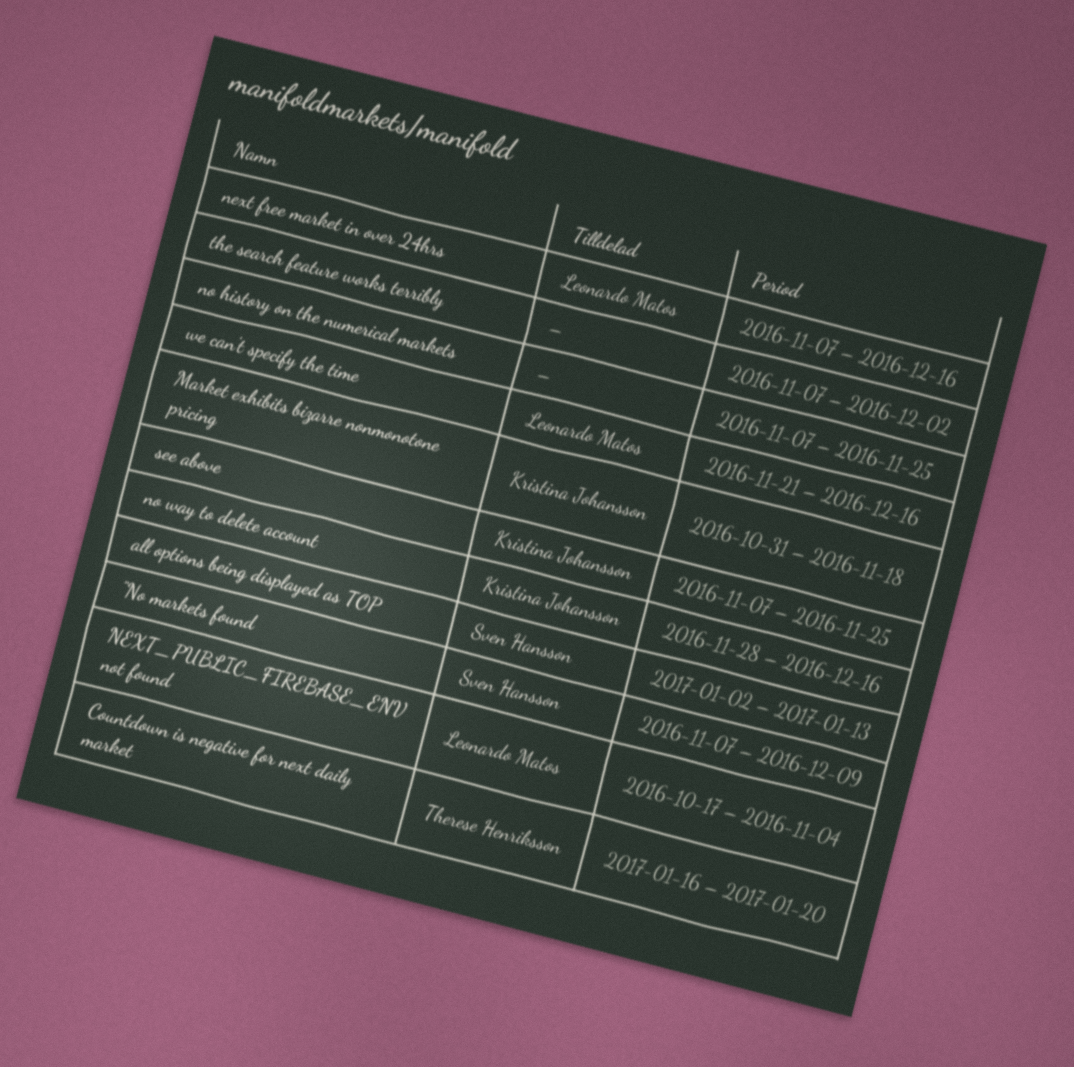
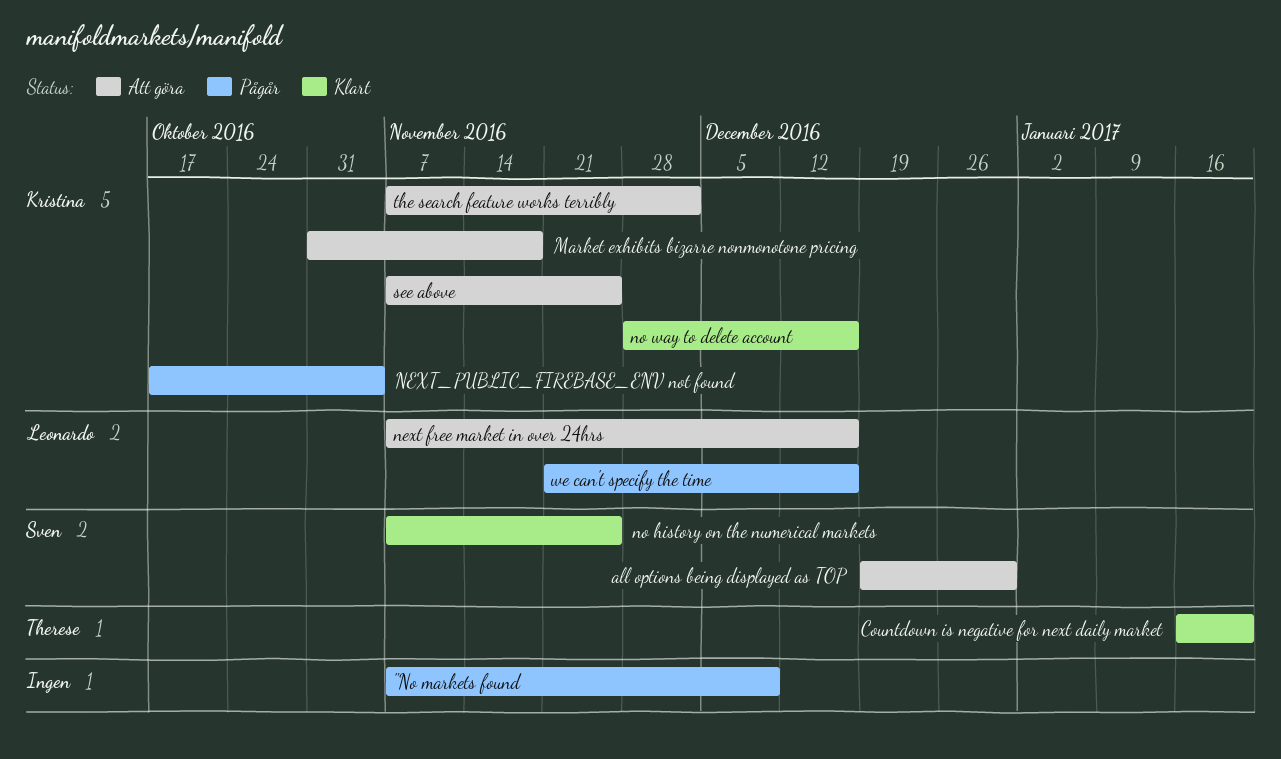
"No markets found, owner: Sven Hansson -> none
all options being displayed as TOP, start: Jan 2 -> Dec 19
all options being displayed as TOP, due: Jan 13 -> Dec 30
NEXT_PUBLIC_FIREBASE_ENV not found, owner: Leonardo Matos -> Kristina Johansson
no history on the numerical markets, owner: none -> Sven Hansson
the search feature works terribly, owner: none -> Kristina Johansson

